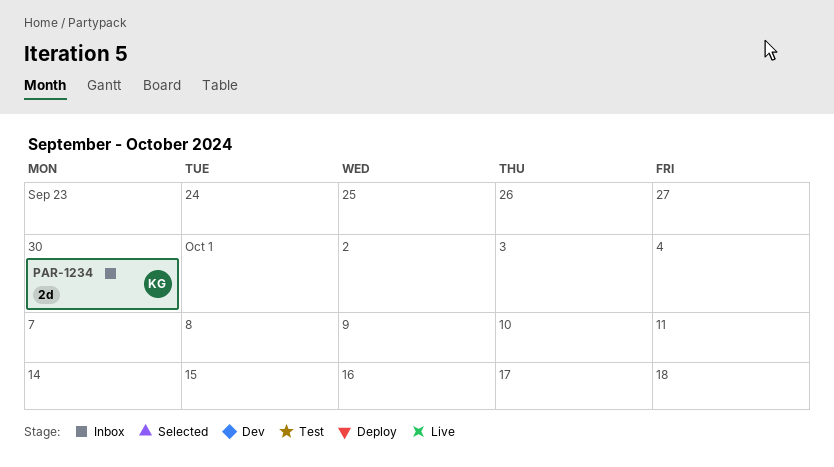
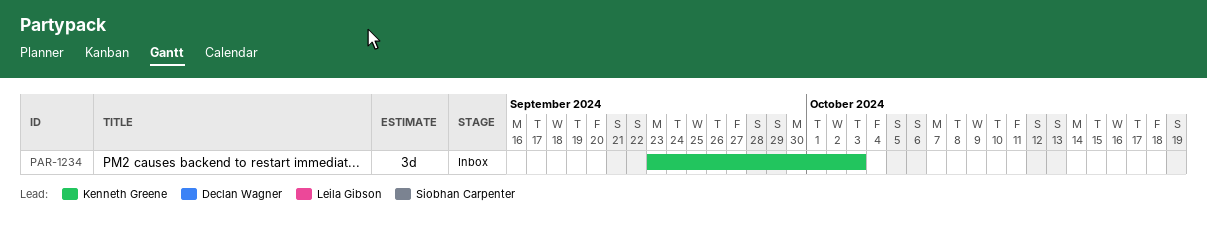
PAR-1234, estimate: 2d -> 3d
PAR-1234, due: Sep 30 -> Oct 3

